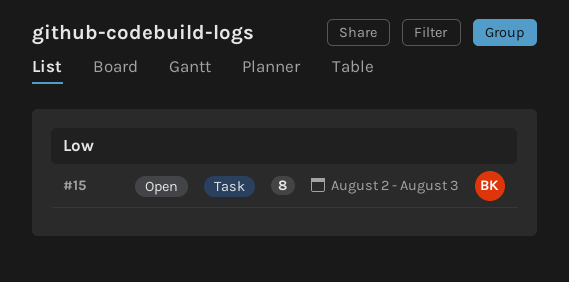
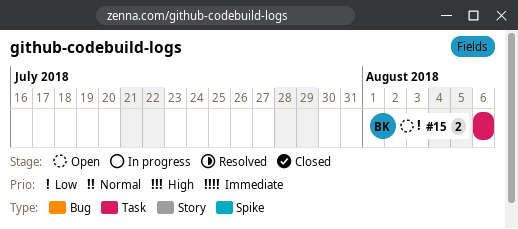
#15, estimate: 8 -> 2
#15, start: Aug 2 -> Aug 6
#15, due: Aug 3 -> Aug 6

